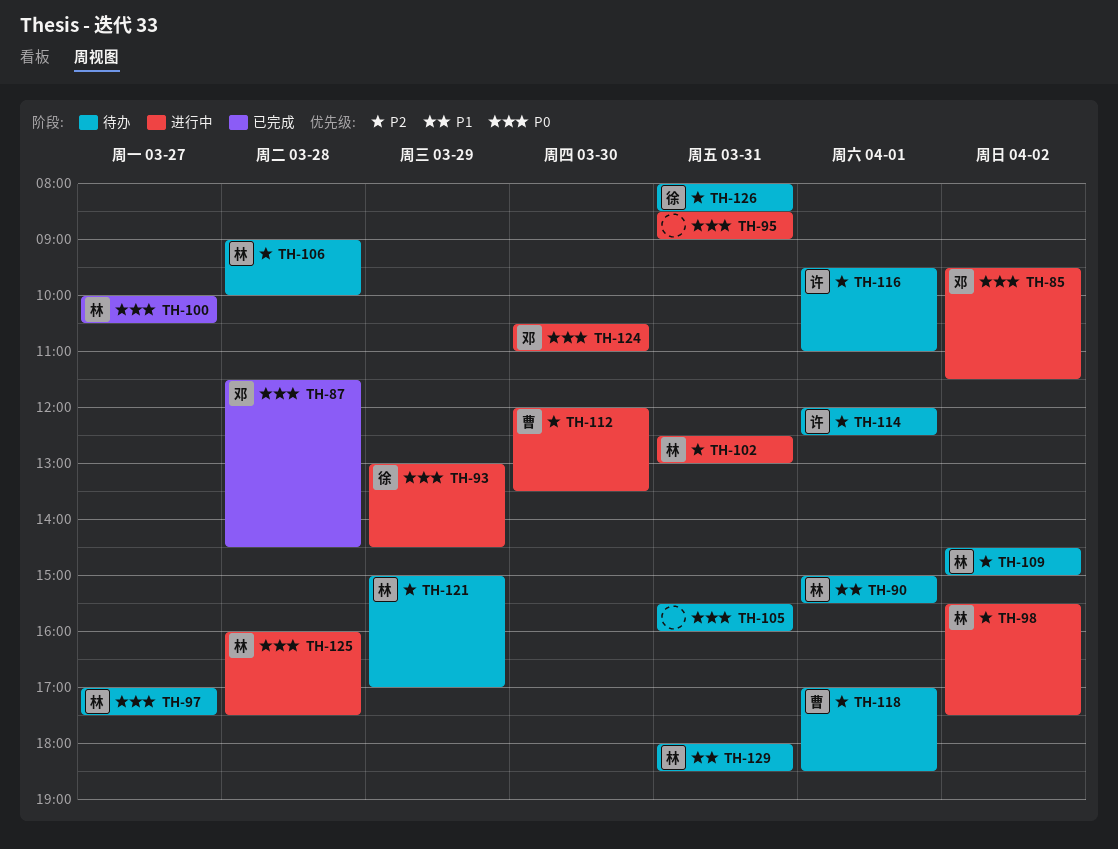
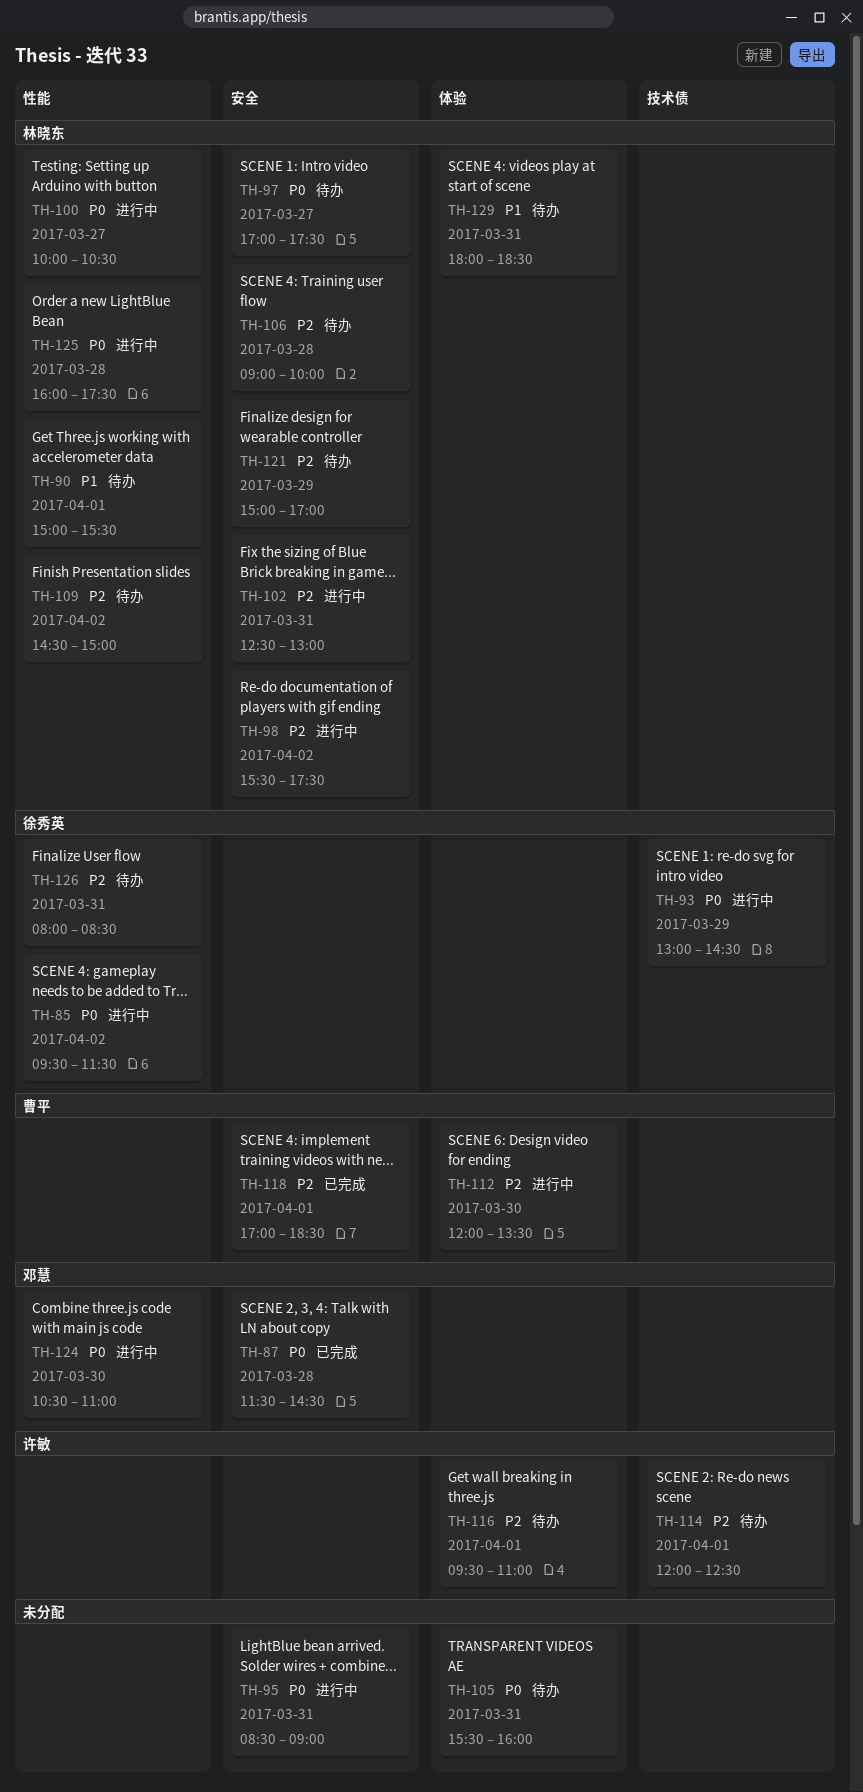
TH-85, owner: 邓慧 -> 徐秀英
TH-100, status: 已完成 -> 进行中
TH-118, status: 待办 -> 已完成

